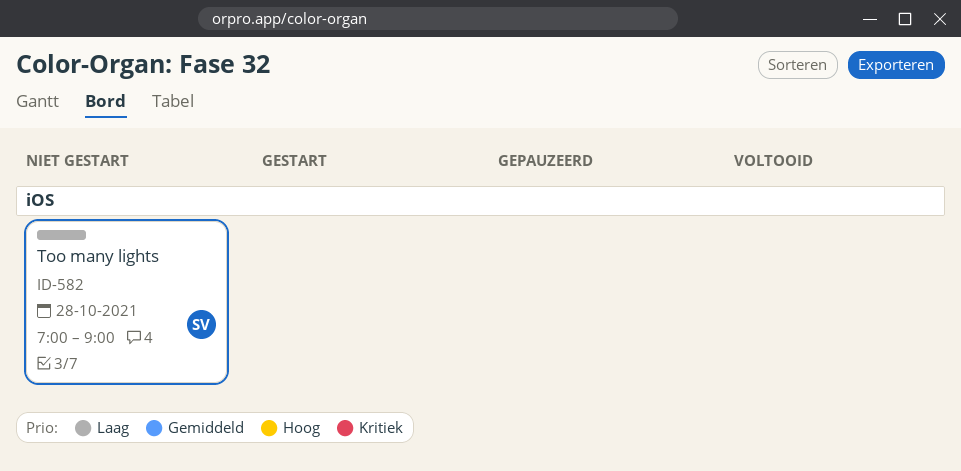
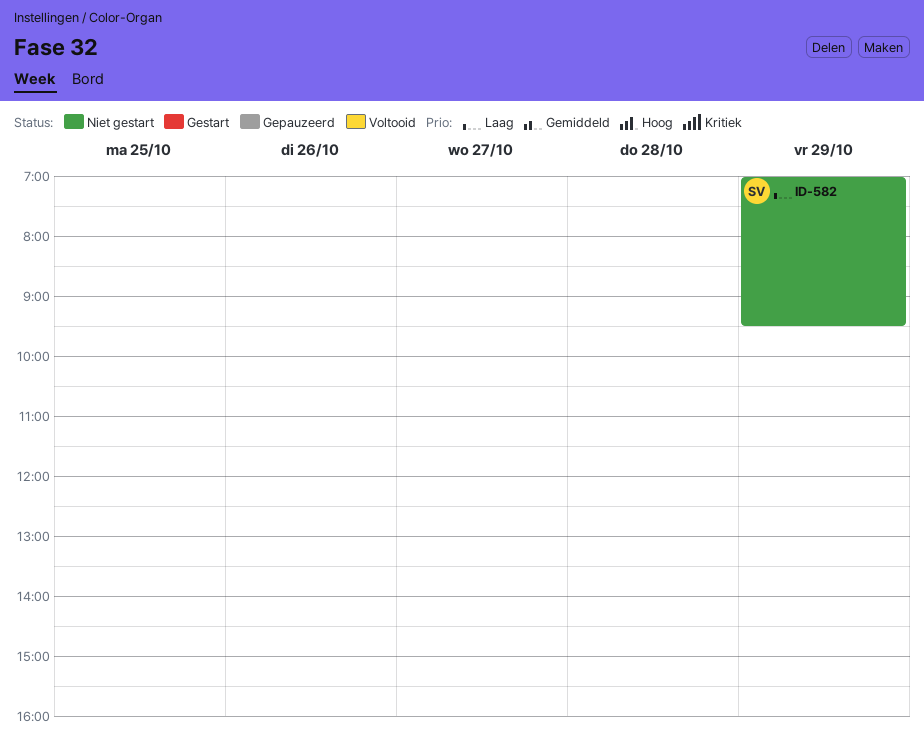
ID-582, day: Oct 28 -> Oct 29
ID-582, ends: 09:00 -> 09:30

